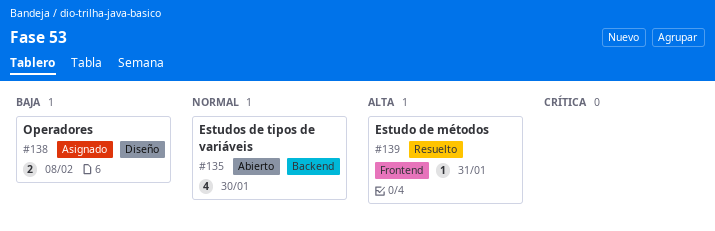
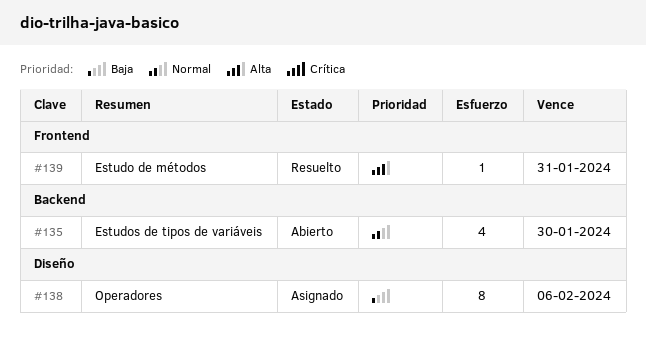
#138, estimate: 2 -> 8
#138, due: Feb 8 -> Feb 6

